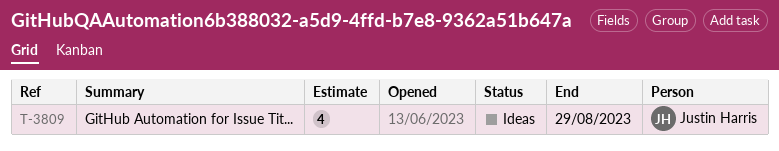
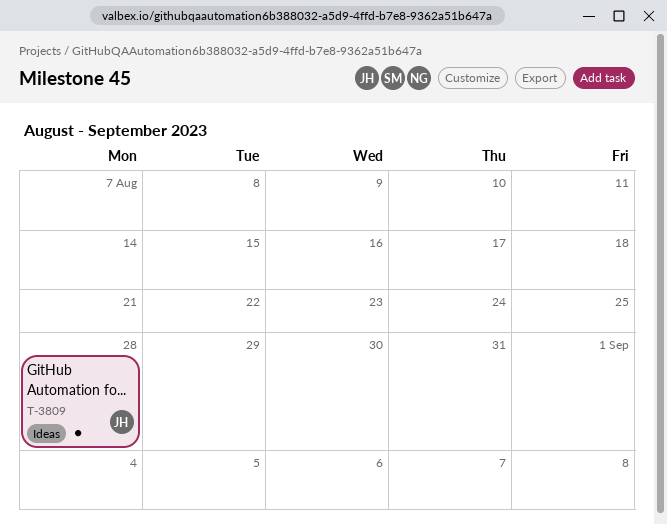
T-3809, estimate: 4 -> 1
T-3809, due: Aug 29 -> Aug 28

